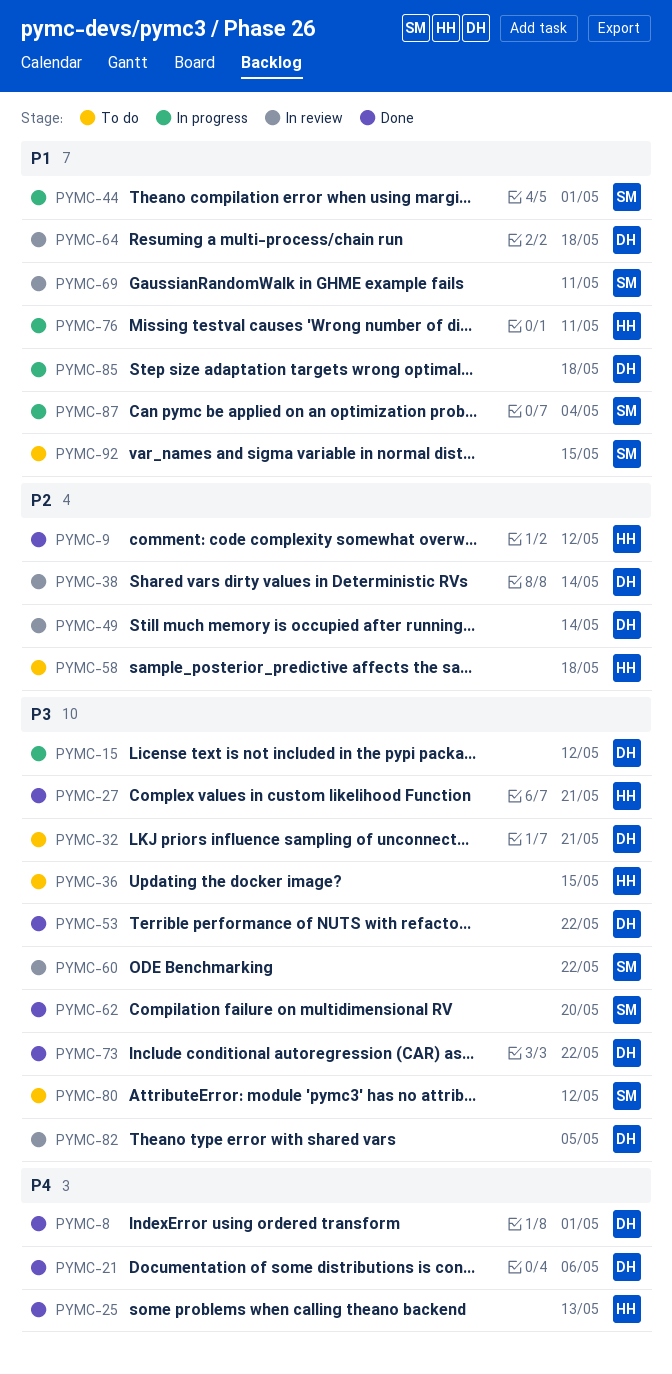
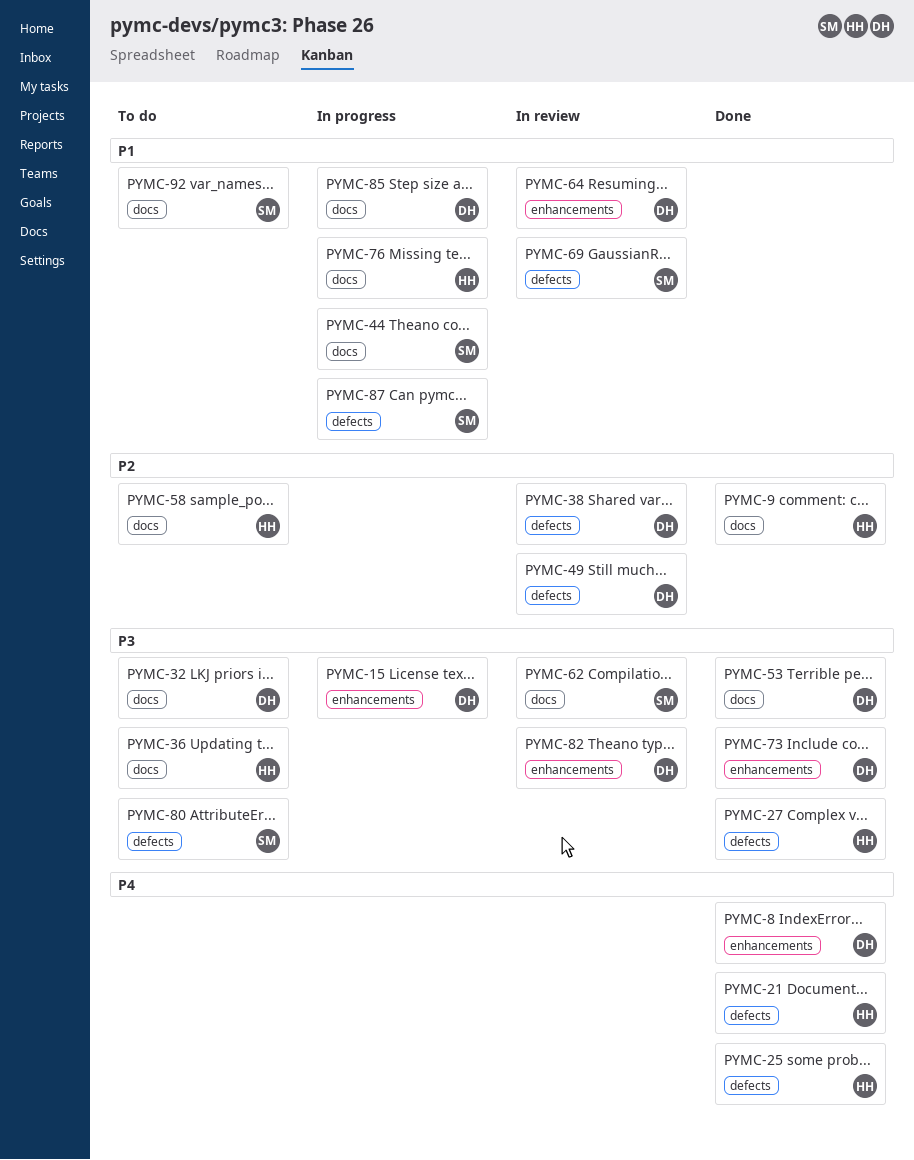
PYMC-21, owner: DH -> HH
PYMC-60: present -> none
PYMC-62, status: Done -> In review

